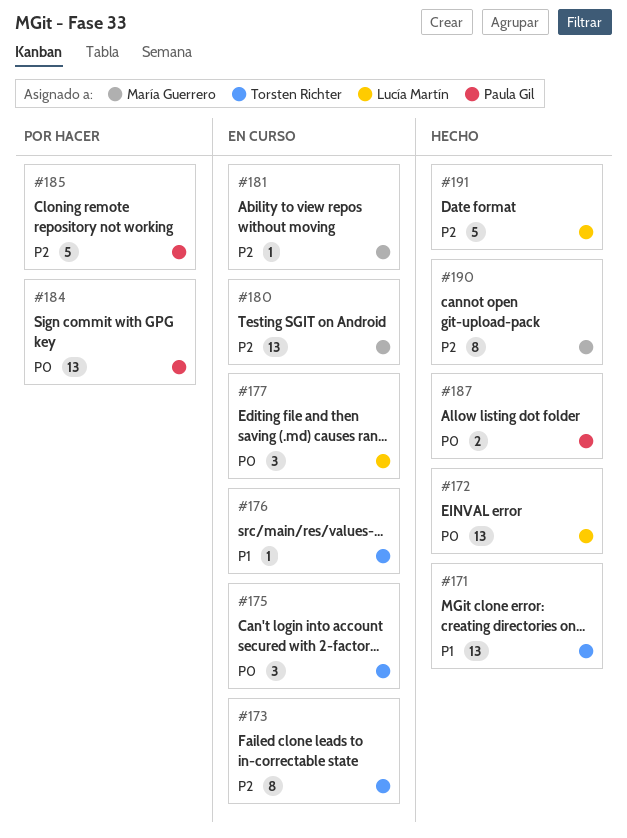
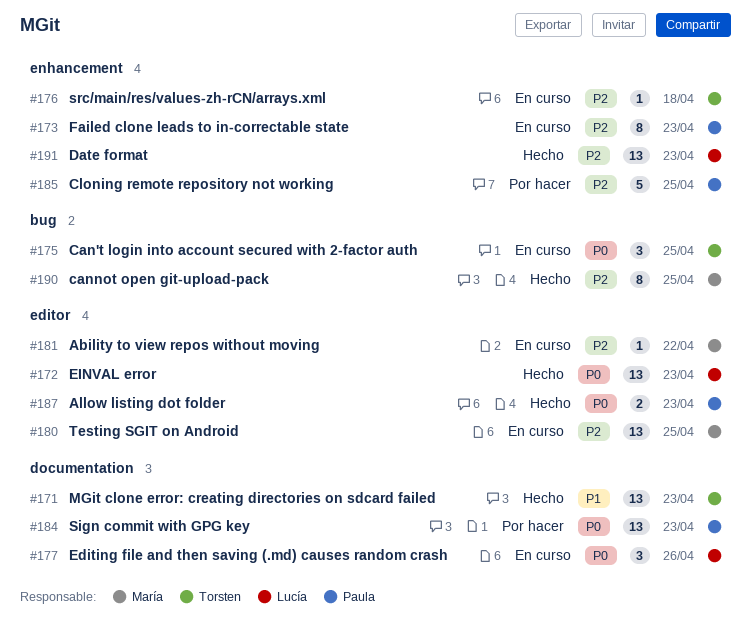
#173, owner: Torsten Richter -> Paula Gil
#176, priority: P1 -> P2
#191, estimate: 5 -> 13

